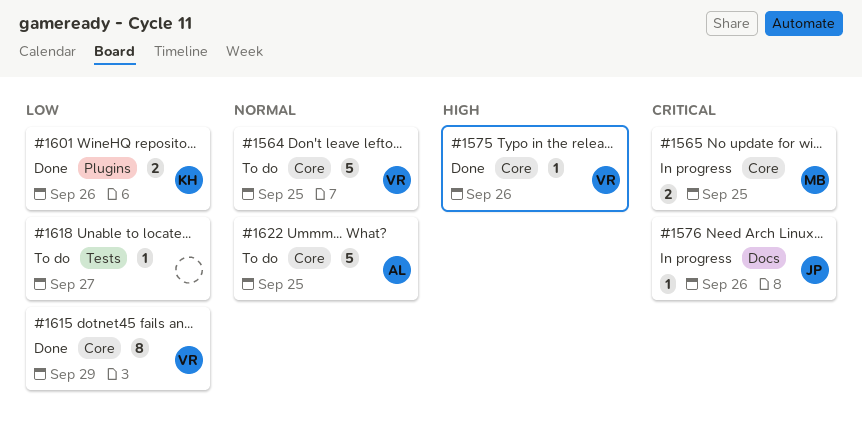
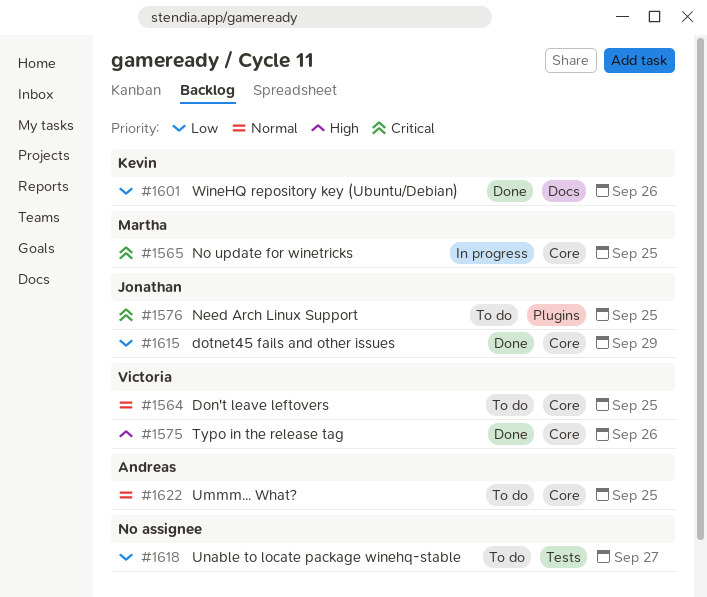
#1576, status: In progress -> To do
#1576, label: Docs -> Plugins
#1576, due: Sep 26 -> Sep 25
#1601, label: Plugins -> Docs
#1615, owner: Victoria -> Jonathan

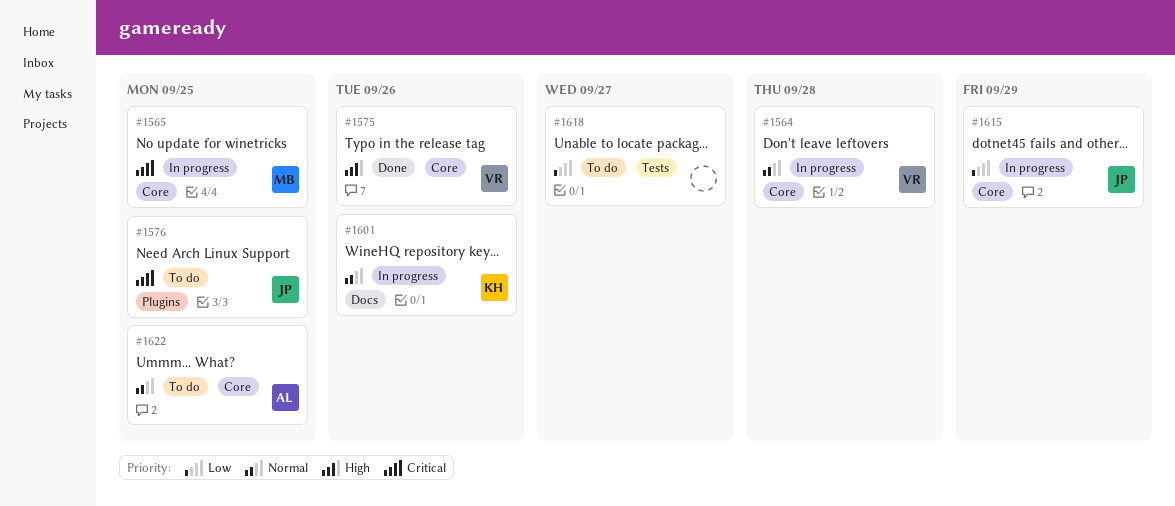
#1564, status: To do -> In progress
#1564, due: Sep 25 -> Sep 28
#1601, status: Done -> In progress
#1601, priority: Low -> Normal
#1615, status: Done -> In progress

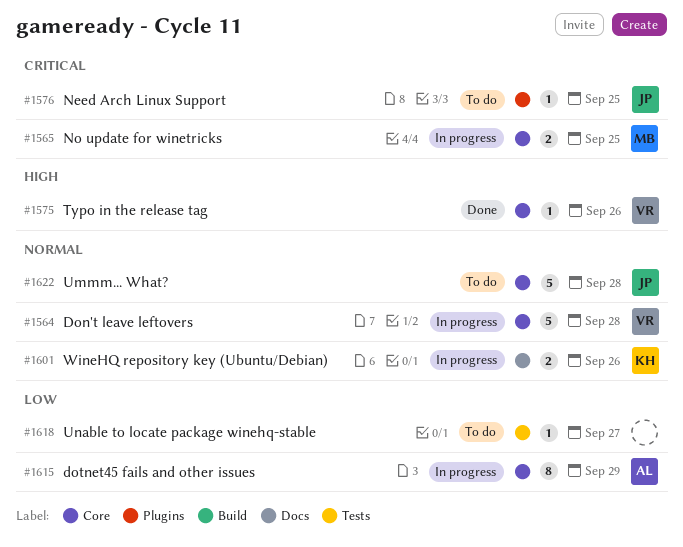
#1615, owner: JP -> AL
#1622, owner: AL -> JP
#1622, due: Sep 25 -> Sep 28

